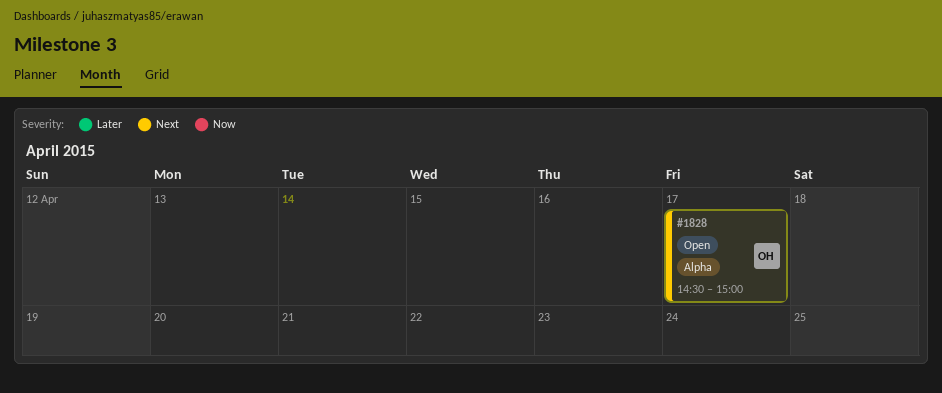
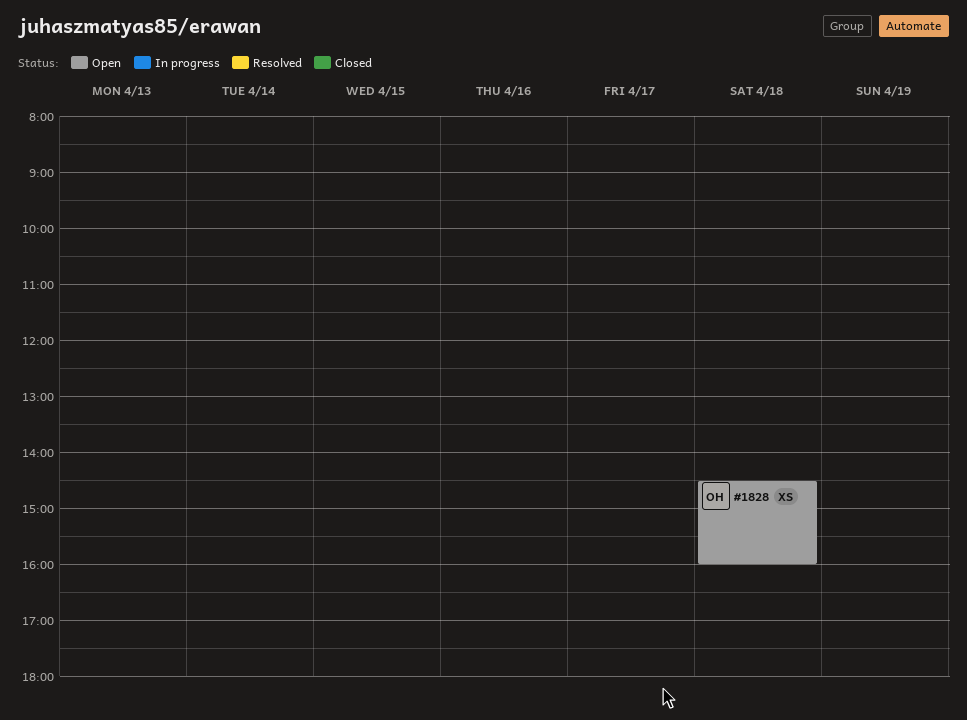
#1828, day: Apr 17 -> Apr 18
#1828, ends: 15:00 -> 16:00

